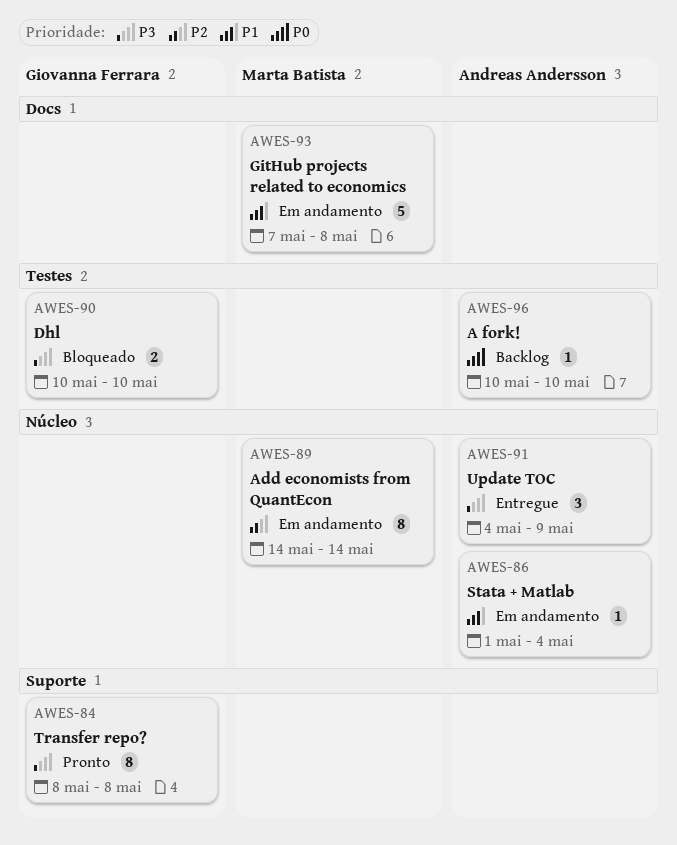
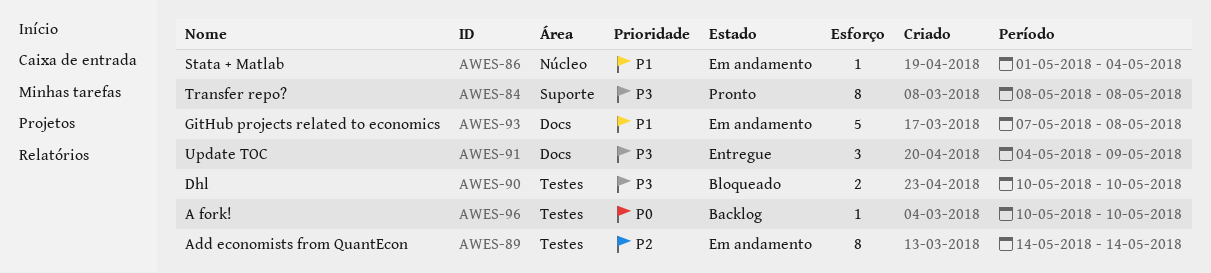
AWES-89, label: Núcleo -> Testes
AWES-91, label: Núcleo -> Docs

